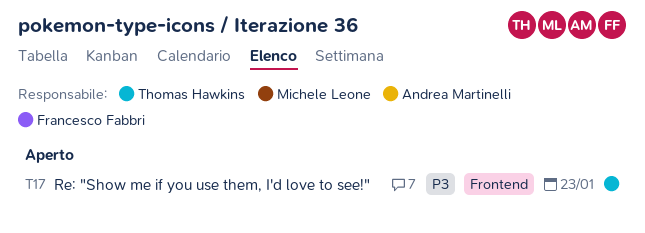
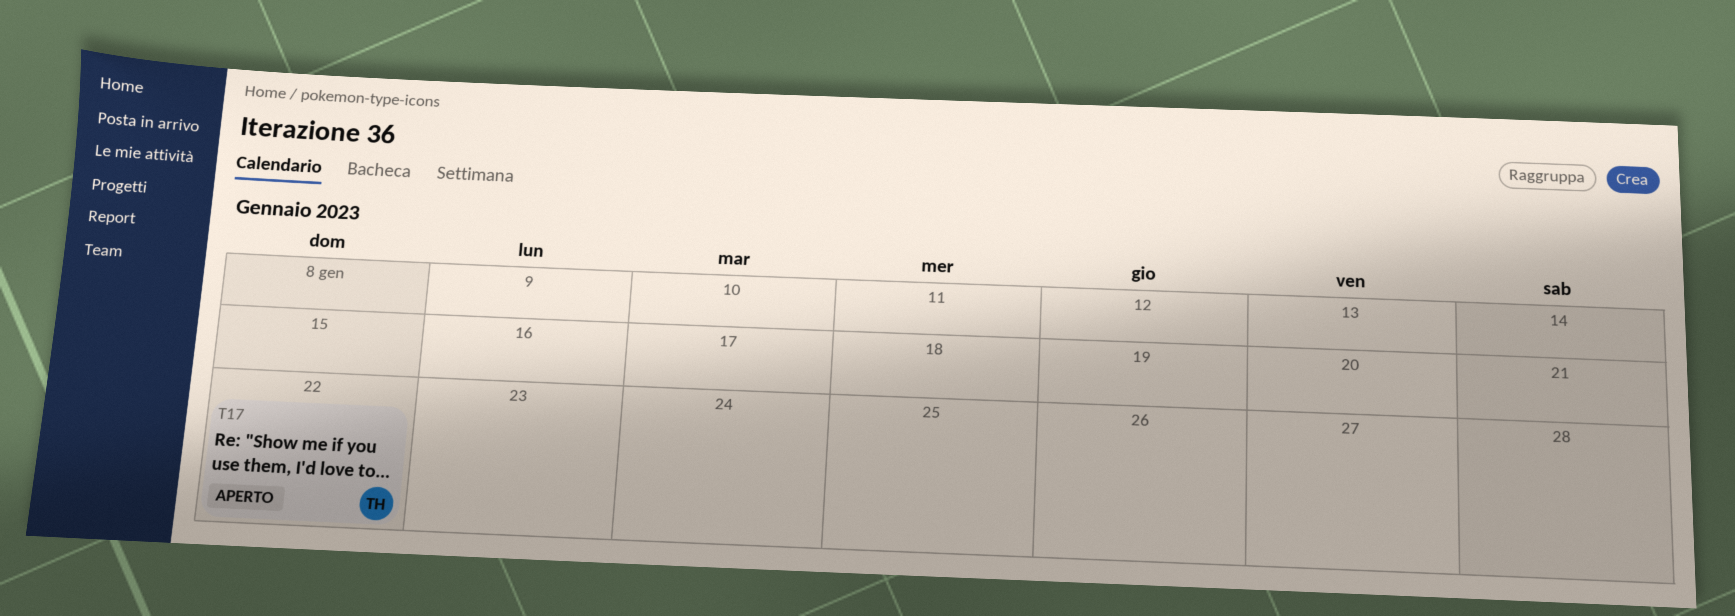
T17, due: Jan 23 -> Jan 22

